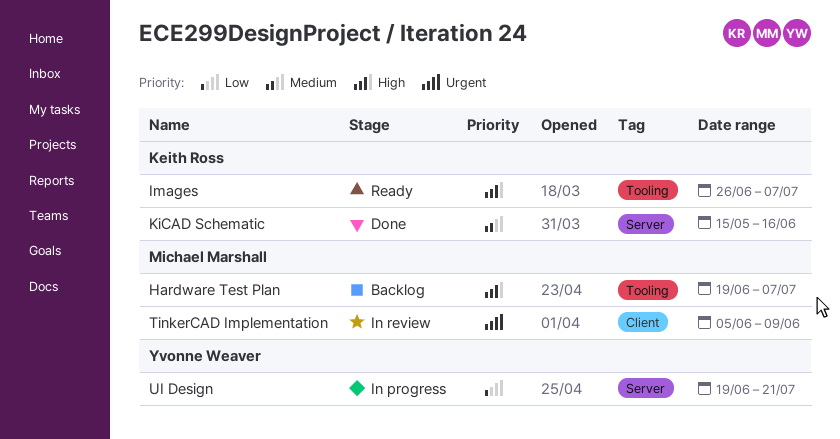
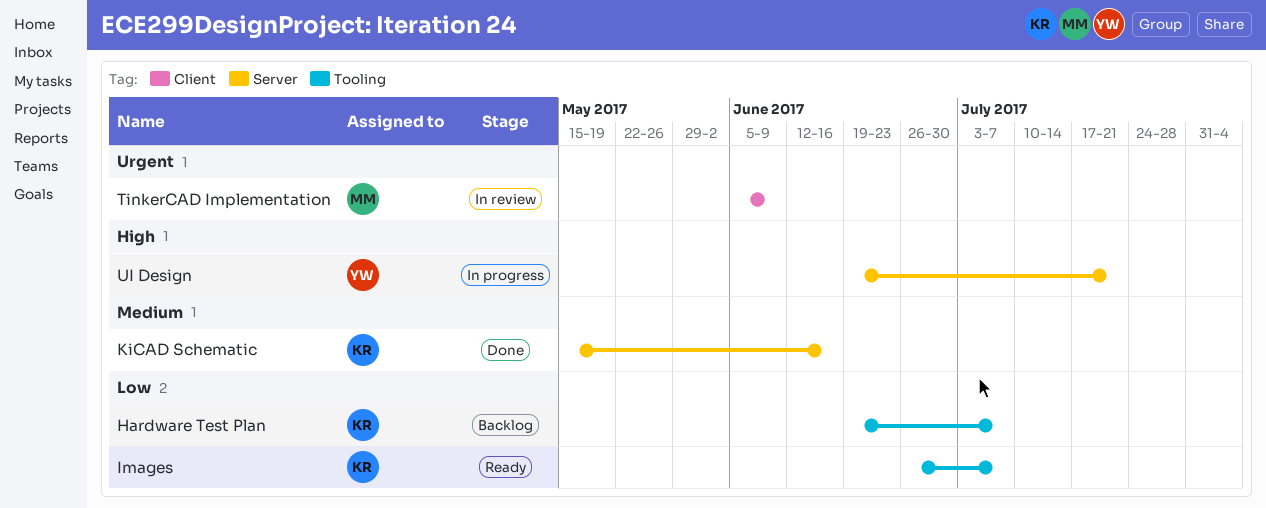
Hardware Test Plan, owner: Michael Marshall -> Keith Ross
Hardware Test Plan, priority: High -> Low
Images, priority: High -> Low
UI Design, priority: Low -> High

